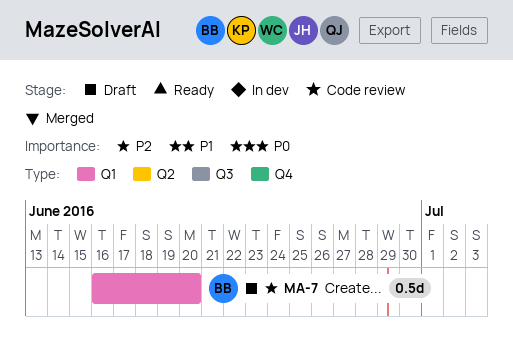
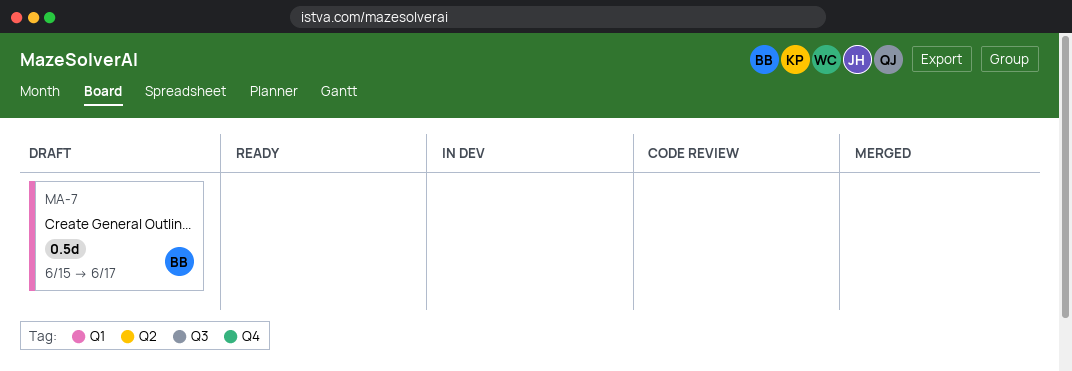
MA-7, start: Jun 16 -> Jun 15
MA-7, due: Jun 20 -> Jun 17

